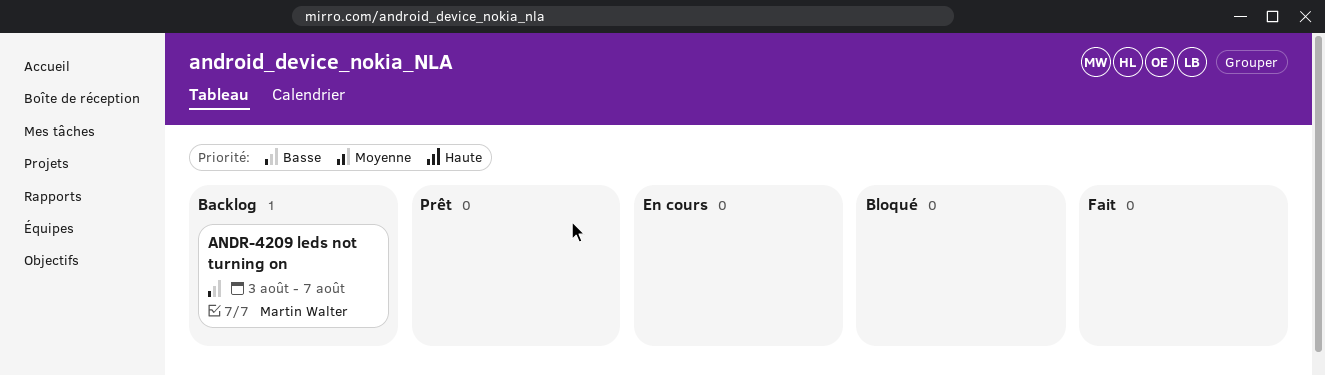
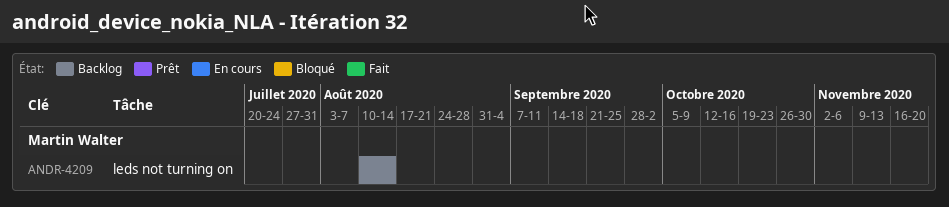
ANDR-4209, start: Aug 3 -> Aug 10
ANDR-4209, due: Aug 7 -> Aug 14

